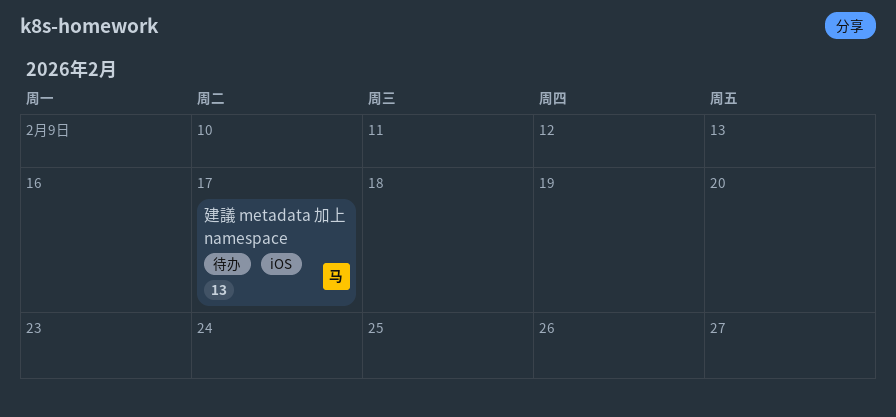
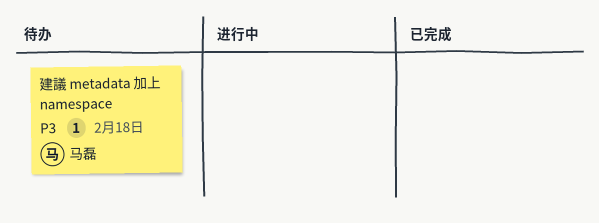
建議 metadata 加上 namespace, estimate: 13 -> 1
建議 metadata 加上 namespace, due: Feb 17 -> Feb 18

